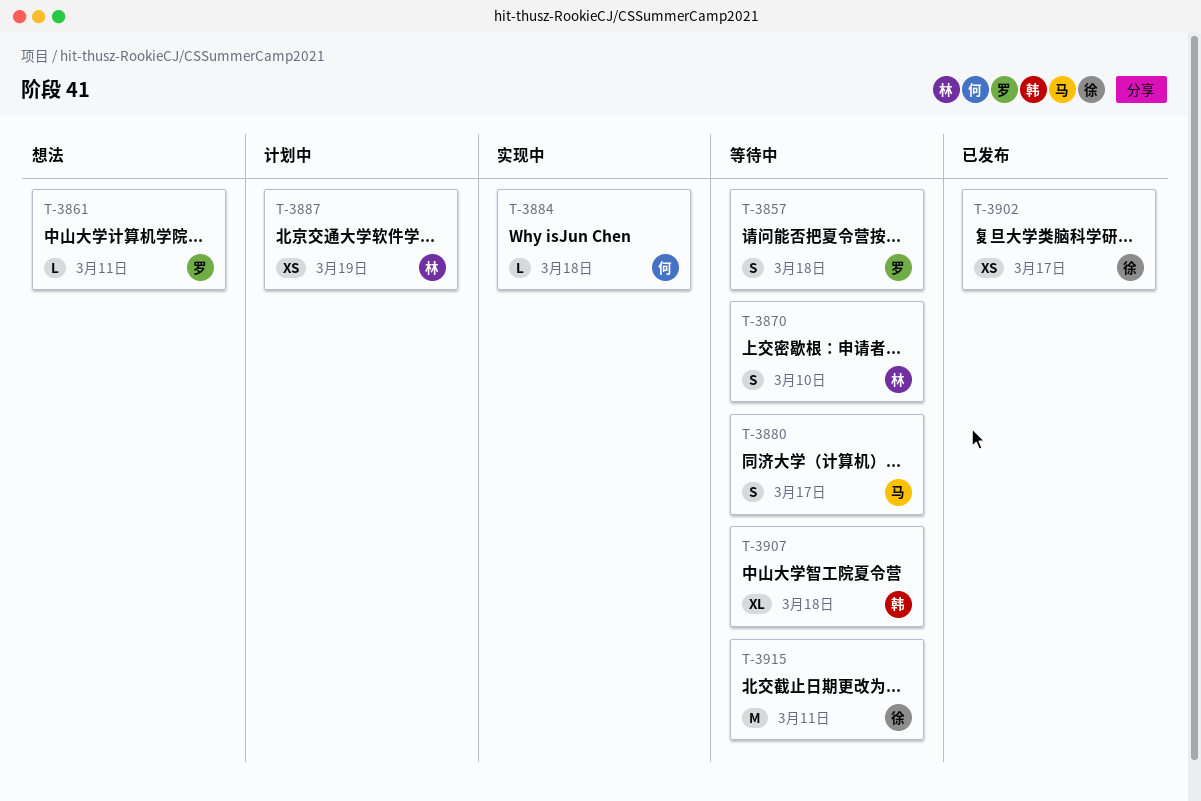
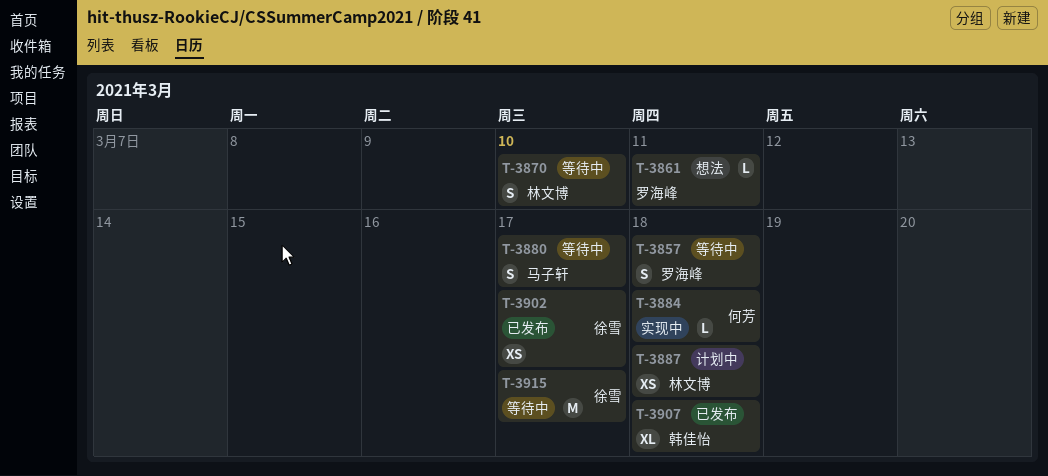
T-3887, due: Mar 19 -> Mar 18
T-3907, status: 等待中 -> 已发布
T-3915, due: Mar 11 -> Mar 17

